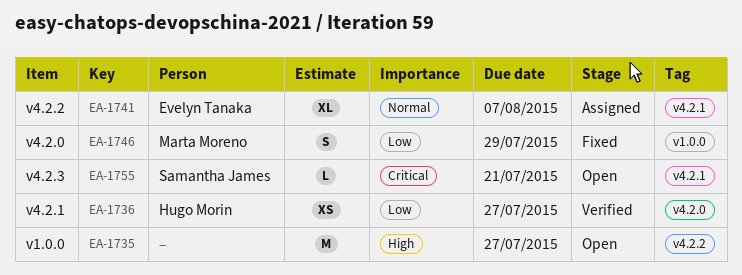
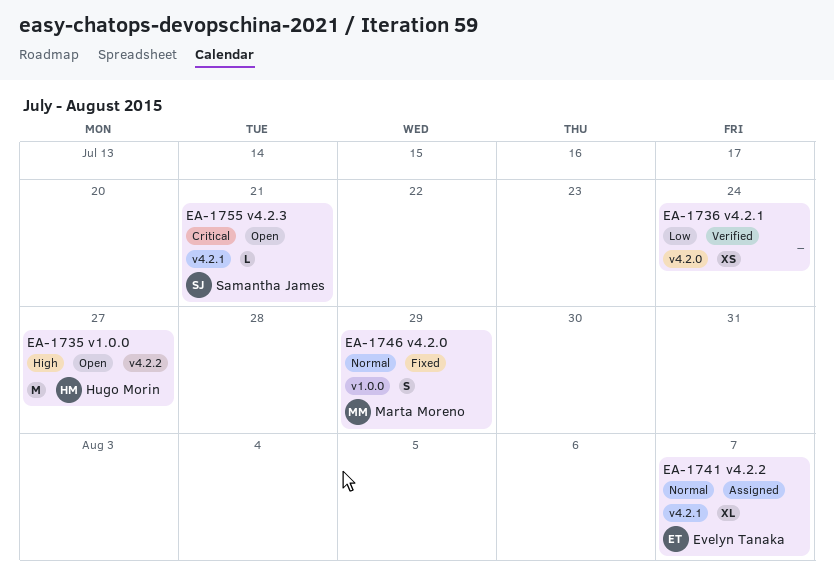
EA-1735, owner: none -> Hugo Morin
EA-1736, owner: Hugo Morin -> none
EA-1736, due: Jul 27 -> Jul 24
EA-1746, priority: Low -> Normal

